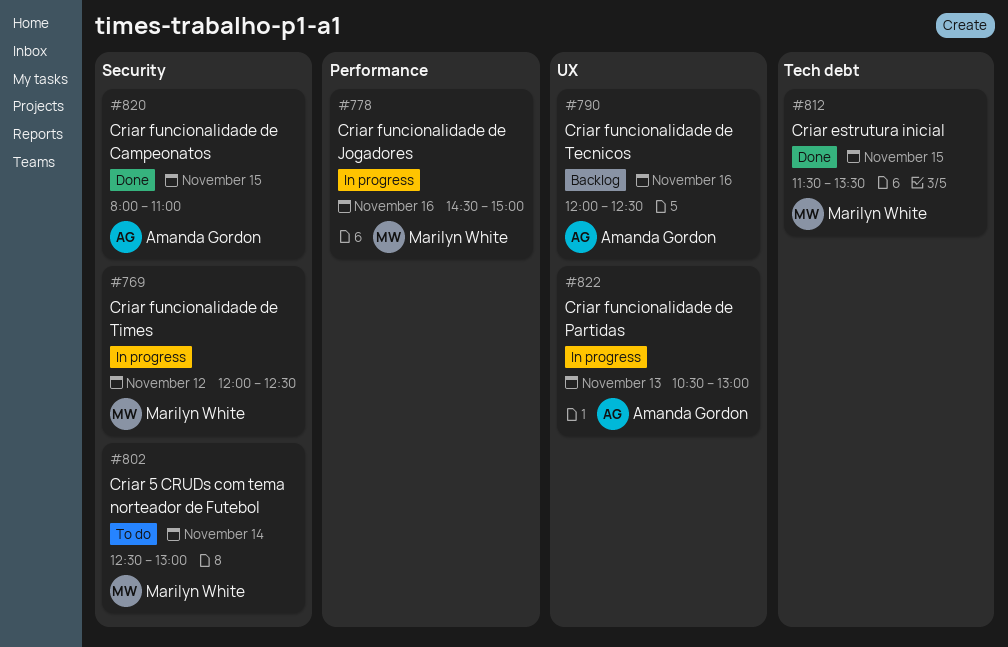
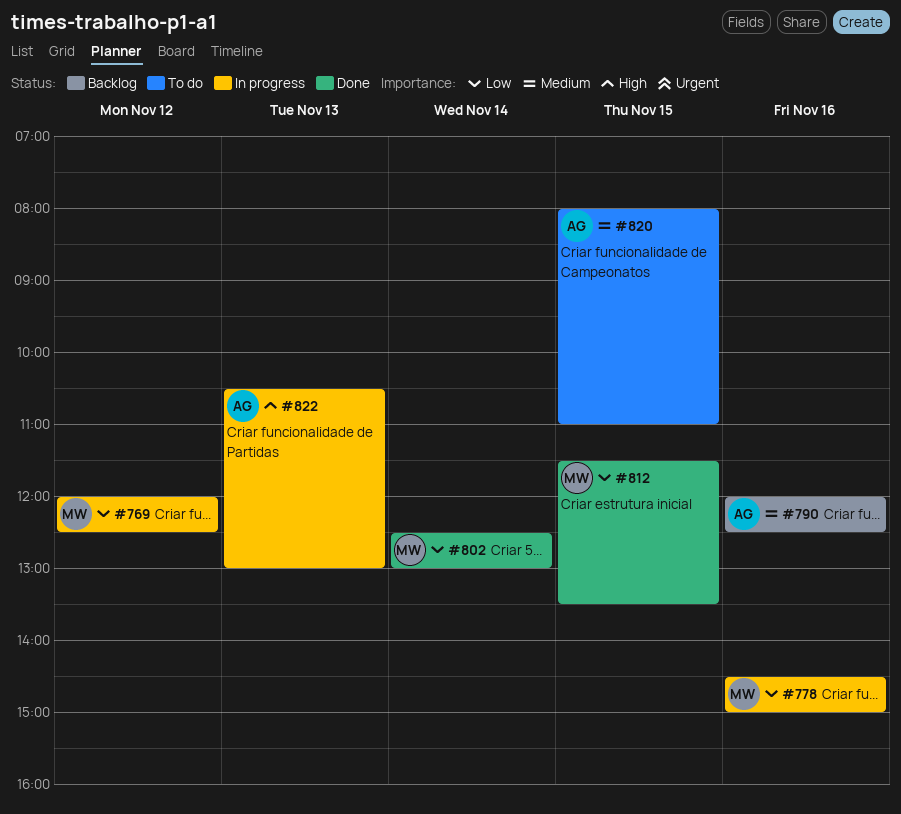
#802, status: To do -> Done
#820, status: Done -> To do

